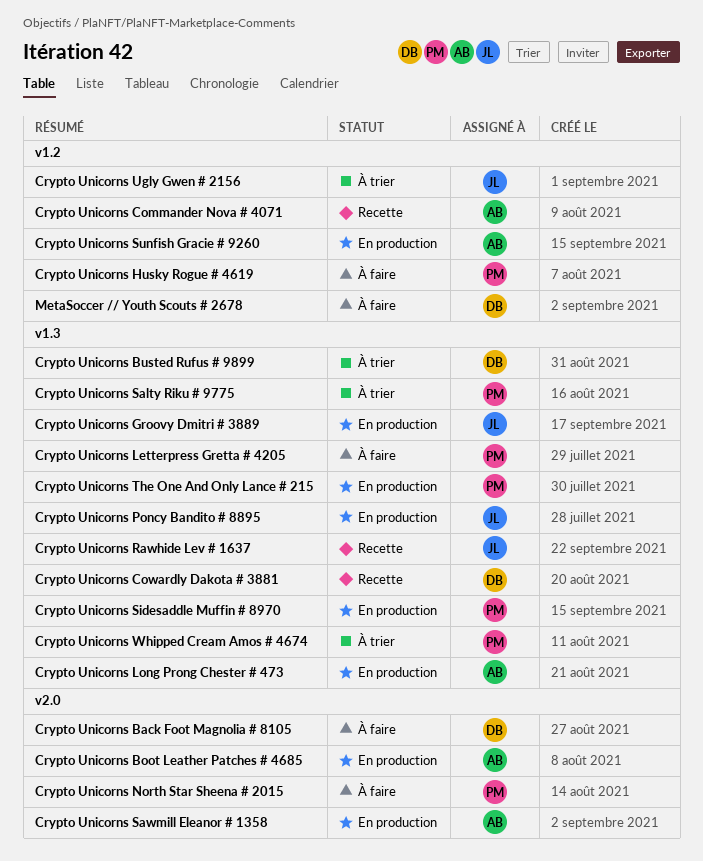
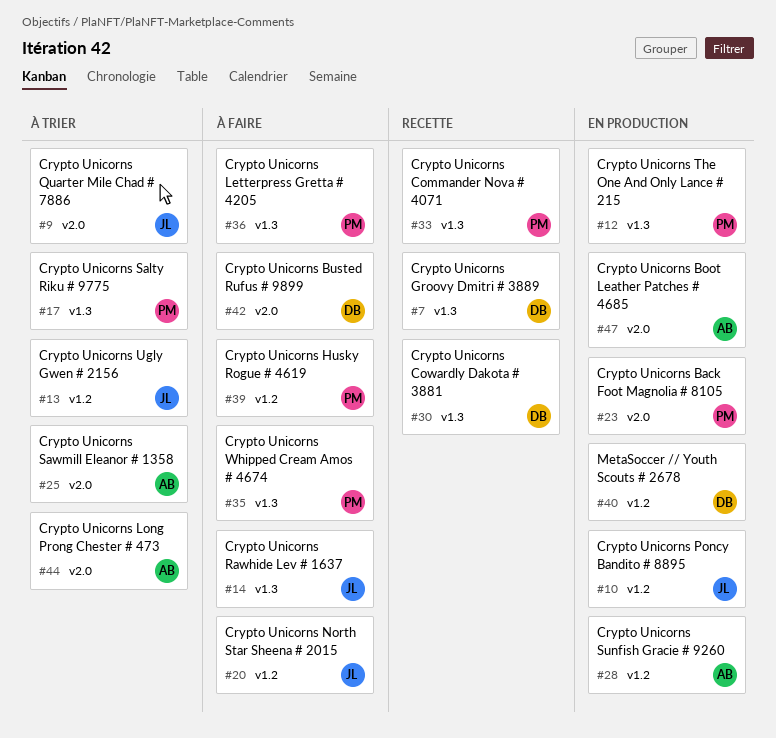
Crypto Unicorns Back Foot Magnolia # 8105, status: À faire -> En production
Crypto Unicorns Back Foot Magnolia # 8105, owner: DB -> PM
Crypto Unicorns Busted Rufus # 9899, status: À trier -> À faire
Crypto Unicorns Busted Rufus # 9899, label: v1.3 -> v2.0
Crypto Unicorns Commander Nova # 4071, owner: AB -> PM
Crypto Unicorns Commander Nova # 4071, label: v1.2 -> v1.3
Crypto Unicorns Groovy Dmitri # 3889, status: En production -> Recette
Crypto Unicorns Groovy Dmitri # 3889, owner: JL -> DB
Crypto Unicorns Long Prong Chester # 473, status: En production -> À trier
Crypto Unicorns Long Prong Chester # 473, label: v1.3 -> v2.0
Crypto Unicorns North Star Sheena # 2015, owner: PM -> JL
Crypto Unicorns North Star Sheena # 2015, label: v2.0 -> v1.2
Crypto Unicorns Poncy Bandito # 8895, label: v1.3 -> v1.2
Crypto Unicorns Quarter Mile Chad # 7886: none -> present
Crypto Unicorns Rawhide Lev # 1637, status: Recette -> À faire
Crypto Unicorns Sawmill Eleanor # 1358, status: En production -> À trier
Crypto Unicorns Sidesaddle Muffin # 8970: present -> none
Crypto Unicorns Whipped Cream Amos # 4674, status: À trier -> À faire
MetaSoccer // Youth Scouts # 2678, status: À faire -> En production

